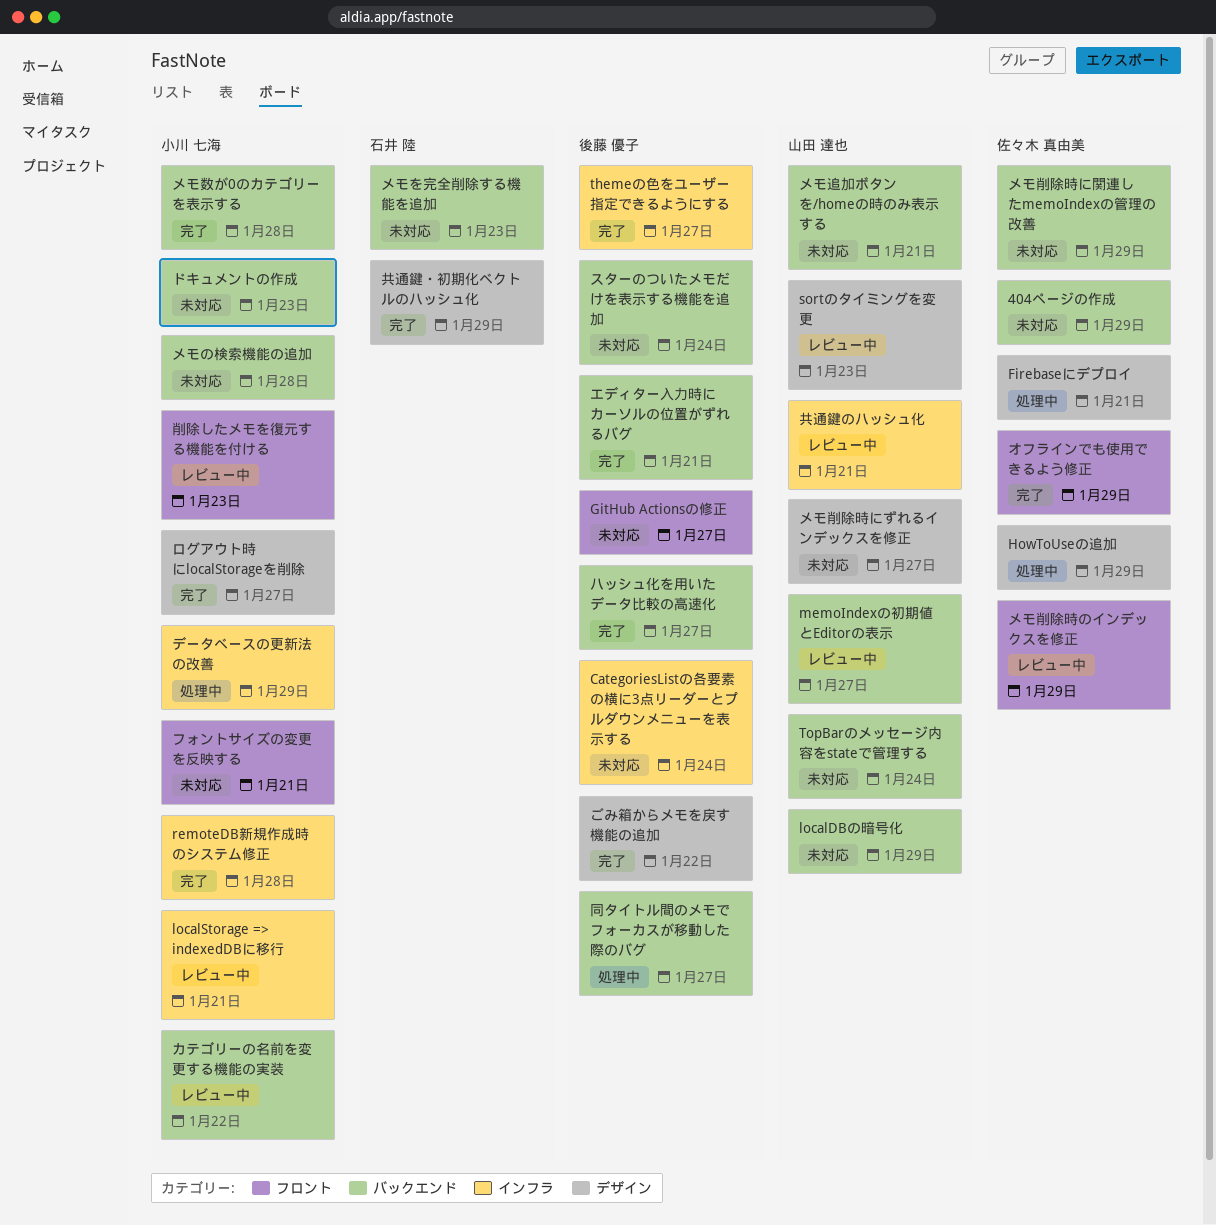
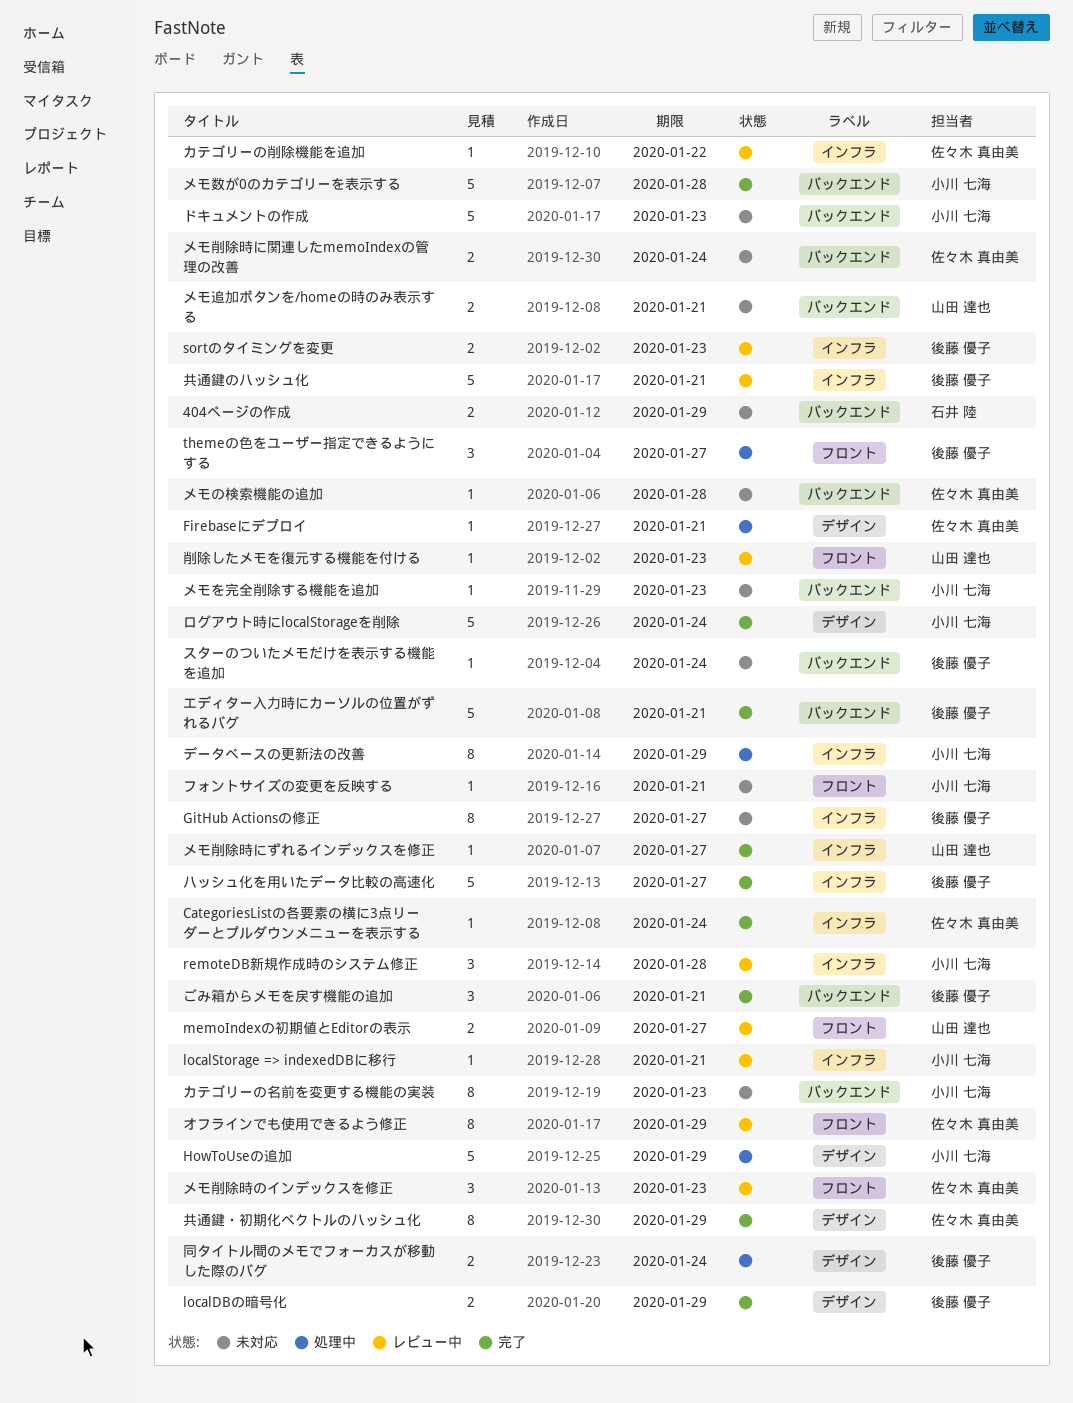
404ページの作成, owner: 佐々木 真由美 -> 石井 陸
CategoriesListの各要素の横に3点リーダーとプルダウンメニューを表示する, status: 未対応 -> 完了
CategoriesListの各要素の横に3点リーダーとプルダウンメニューを表示する, owner: 後藤 優子 -> 佐々木 真由美
GitHub Actionsの修正, label: フロント -> インフラ
HowToUseの追加, owner: 佐々木 真由美 -> 小川 七海
localDBの暗号化, status: 未対応 -> 完了
localDBの暗号化, owner: 山田 達也 -> 後藤 優子
localDBの暗号化, label: バックエンド -> デザイン
memoIndexの初期値とEditorの表示, label: バックエンド -> フロント
remoteDB新規作成時のシステム修正, status: 完了 -> レビュー中
sortのタイミングを変更, owner: 山田 達也 -> 後藤 優子
sortのタイミングを変更, label: デザイン -> インフラ
themeの色をユーザー指定できるようにする, status: 完了 -> 処理中
themeの色をユーザー指定できるようにする, label: インフラ -> フロント
TopBarのメッセージ内容をstateで管理する: present -> none
ごみ箱からメモを戻す機能の追加, label: デザイン -> バックエンド
ごみ箱からメモを戻す機能の追加, due: Jan 22 -> Jan 21
オフラインでも使用できるよう修正, status: 完了 -> レビュー中
カテゴリーの削除機能を追加: none -> present
カテゴリーの名前を変更する機能の実装, status: レビュー中 -> 未対応
カテゴリーの名前を変更する機能の実装, due: Jan 22 -> Jan 23
ハッシュ化を用いたデータ比較の高速化, label: バックエンド -> インフラ
メモの検索機能の追加, owner: 小川 七海 -> 佐々木 真由美
メモを完全削除する機能を追加, owner: 石井 陸 -> 小川 七海
メモ削除時にずれるインデックスを修正, status: 未対応 -> 完了
メモ削除時にずれるインデックスを修正, label: デザイン -> インフラ
メモ削除時に関連したmemoIndexの管理の改善, due: Jan 29 -> Jan 24
メモ削除時のインデックスを修正, due: Jan 29 -> Jan 23
ログアウト時にlocalStorageを削除, due: Jan 27 -> Jan 24
共通鍵のハッシュ化, owner: 山田 達也 -> 後藤 優子
共通鍵・初期化ベクトルのハッシュ化, owner: 石井 陸 -> 佐々木 真由美
削除したメモを復元する機能を付ける, owner: 小川 七海 -> 山田 達也
同タイトル間のメモでフォーカスが移動した際のバグ, label: バックエンド -> デザイン
同タイトル間のメモでフォーカスが移動した際のバグ, due: Jan 27 -> Jan 24

